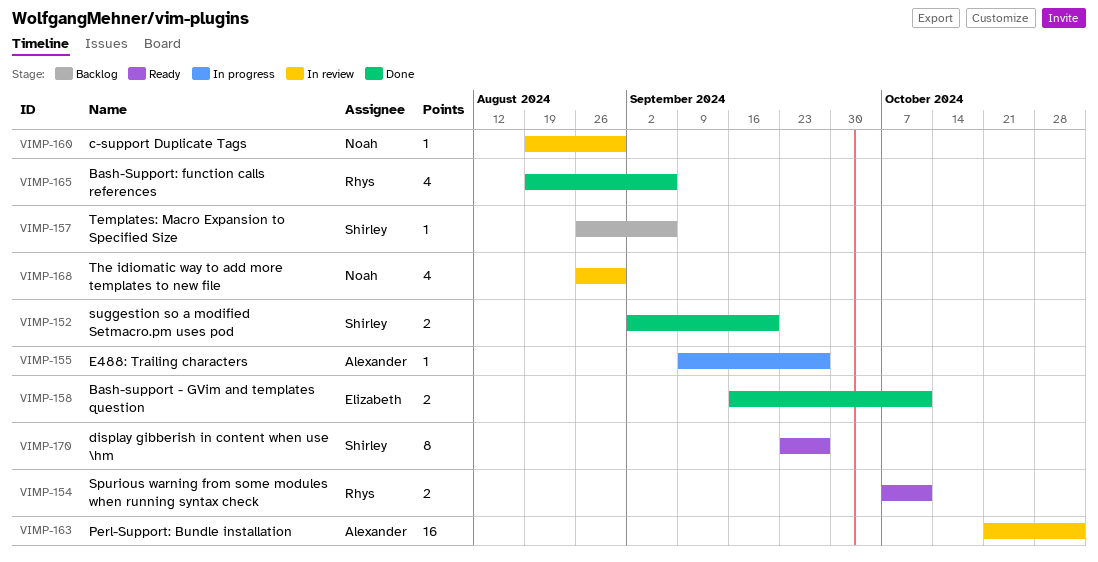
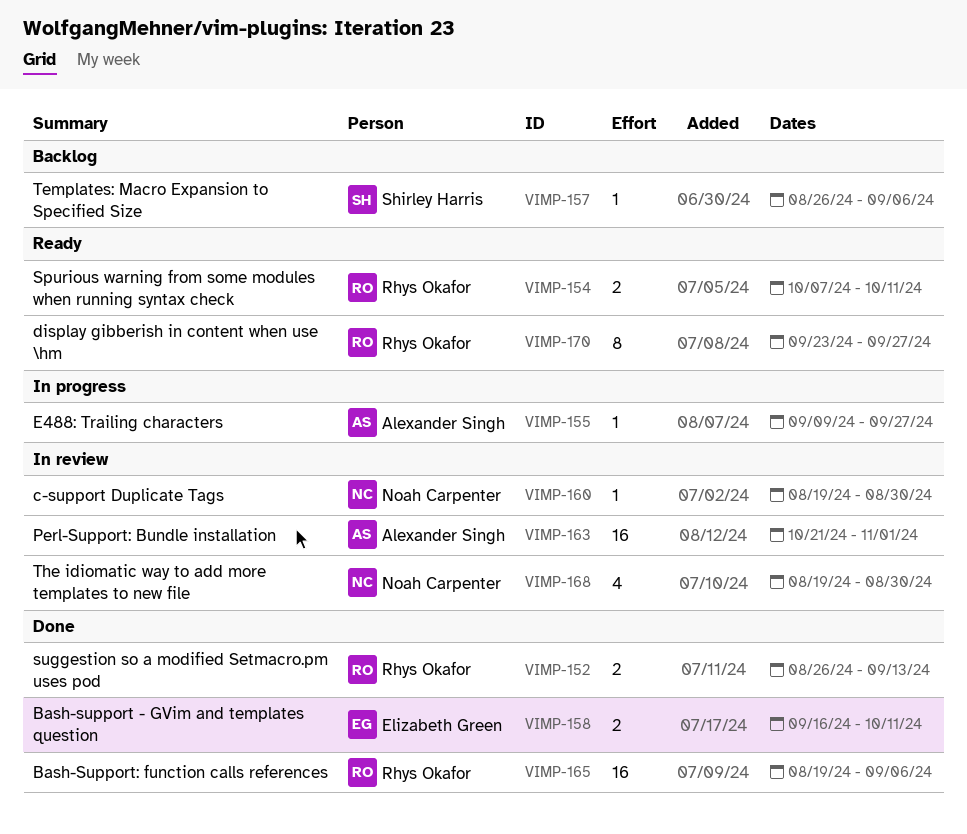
VIMP-152, owner: Shirley Harris -> Rhys Okafor
VIMP-152, start: Sep 2 -> Aug 26
VIMP-152, due: Sep 20 -> Sep 13
VIMP-165, estimate: 4 -> 16
VIMP-168, start: Aug 26 -> Aug 19
VIMP-170, owner: Shirley Harris -> Rhys Okafor

